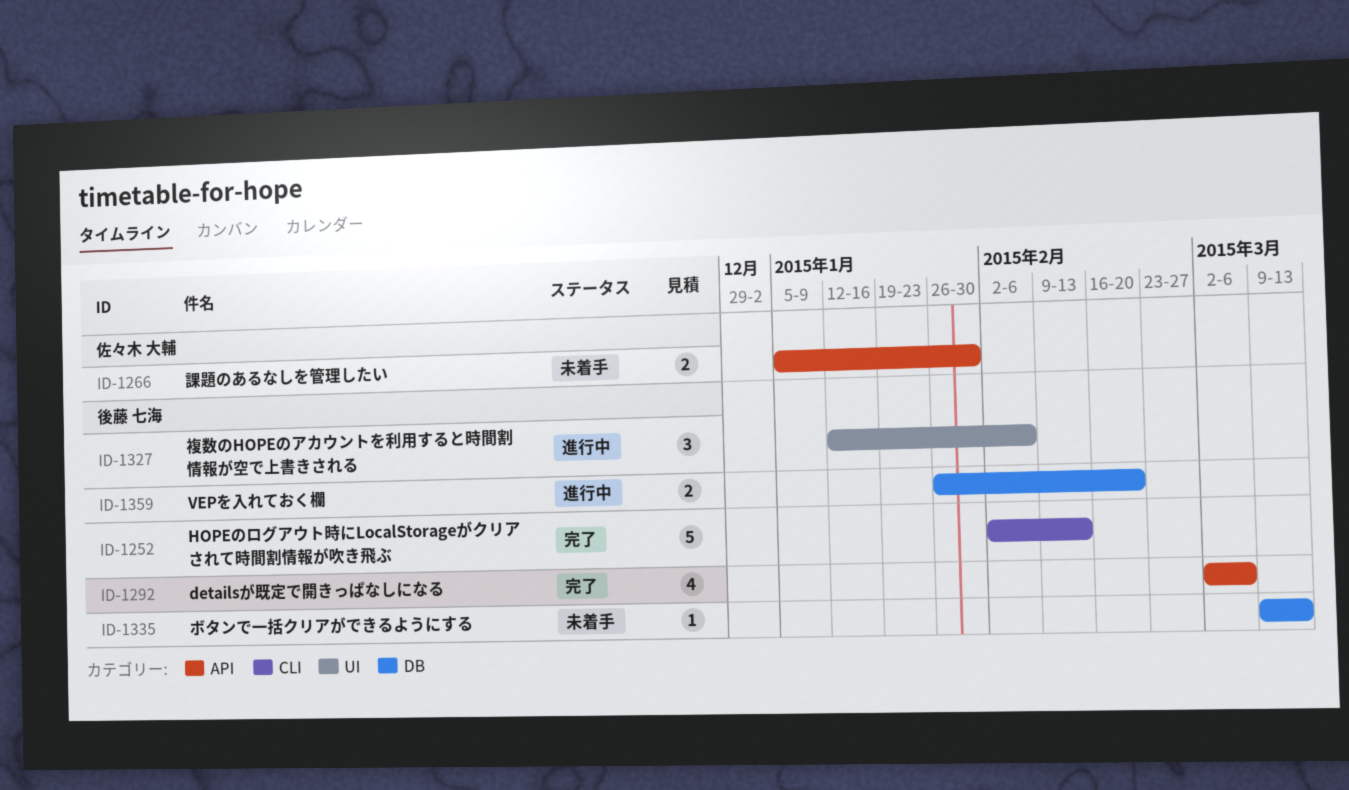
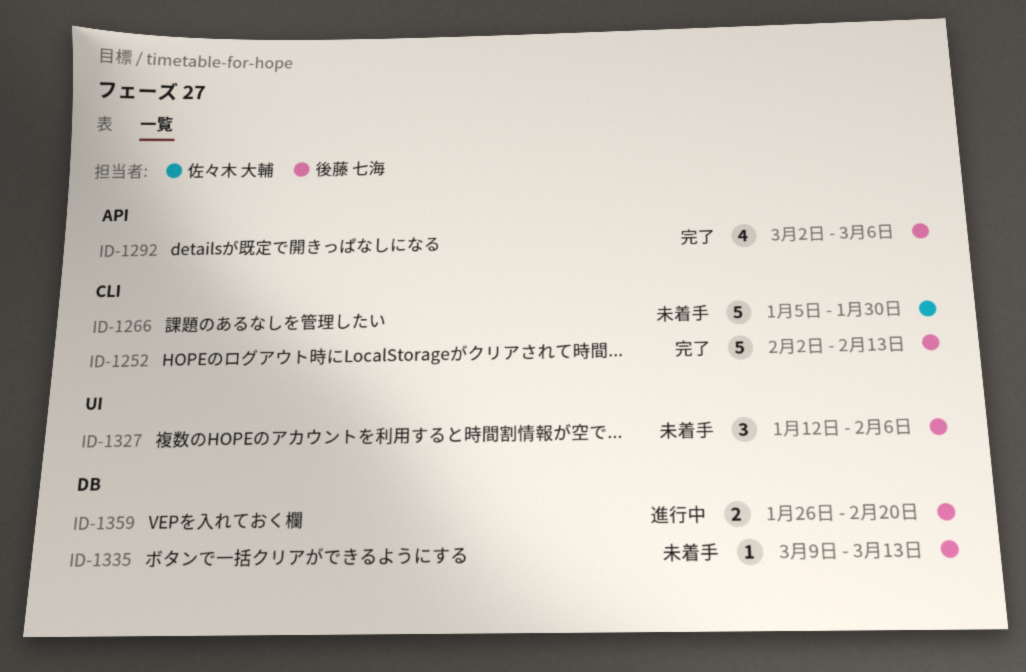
ID-1266, label: API -> CLI
ID-1266, estimate: 2 -> 5
ID-1327, status: 進行中 -> 未着手

